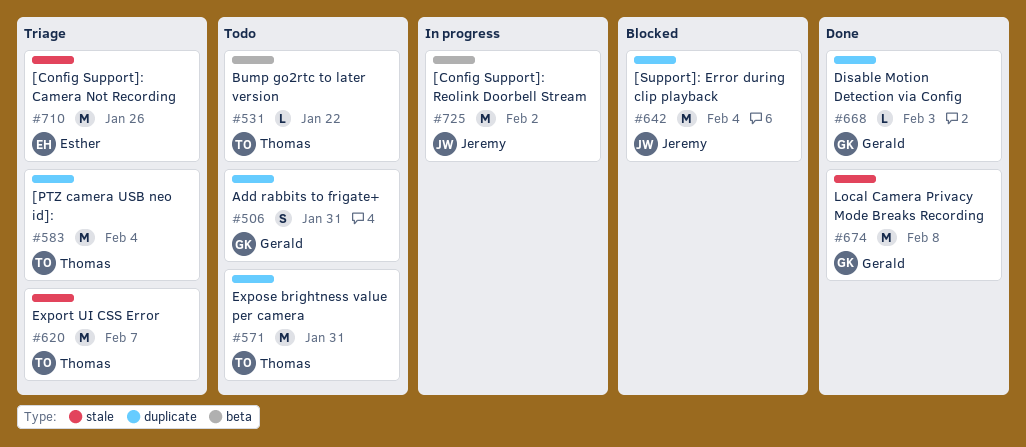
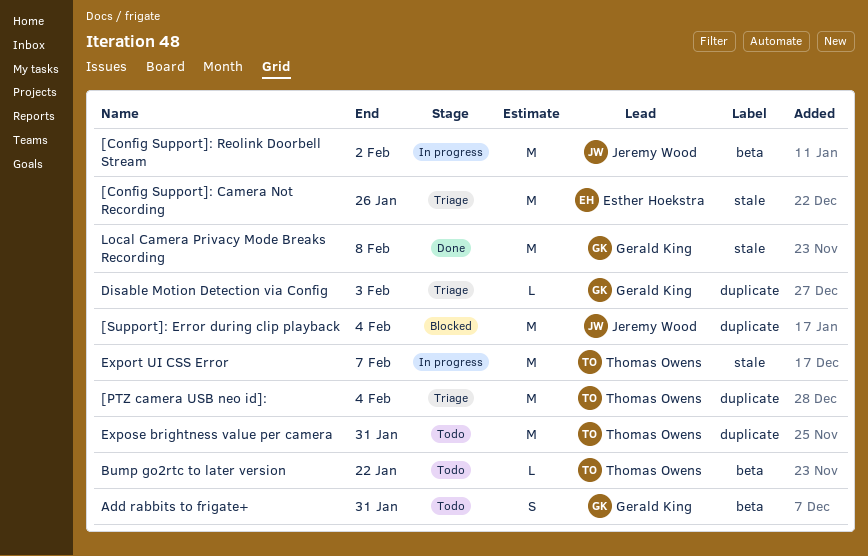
Add rabbits to frigate+, label: duplicate -> beta
Disable Motion Detection via Config, status: Done -> Triage
Export UI CSS Error, status: Triage -> In progress

